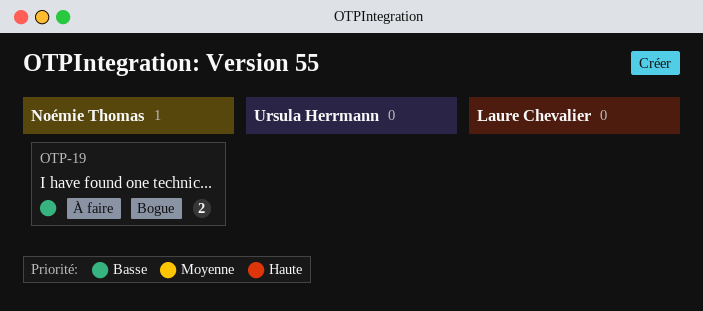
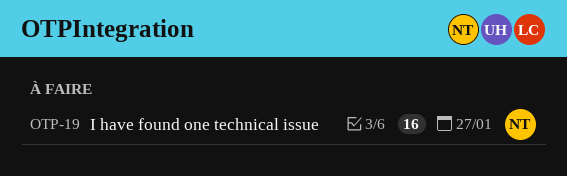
OTP-19, estimate: 2 -> 16

